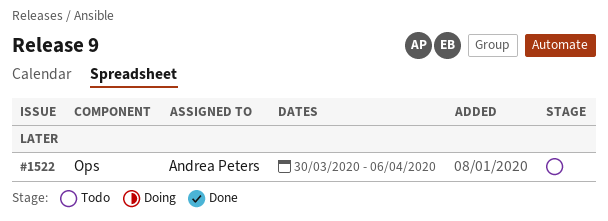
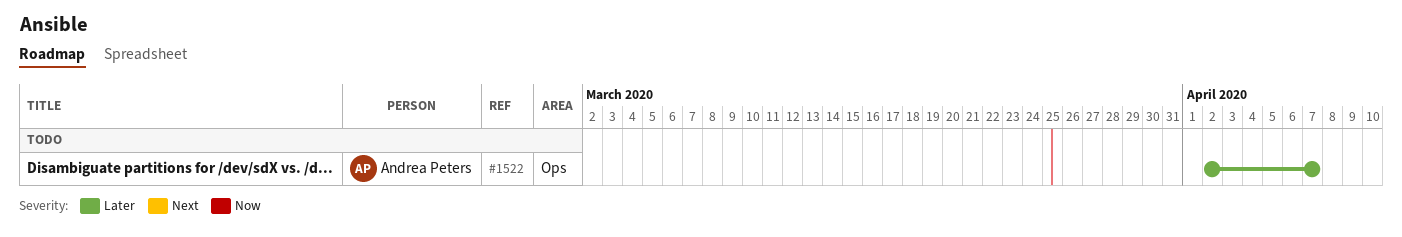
#1522, start: Mar 30 -> Apr 2
#1522, due: Apr 6 -> Apr 7

